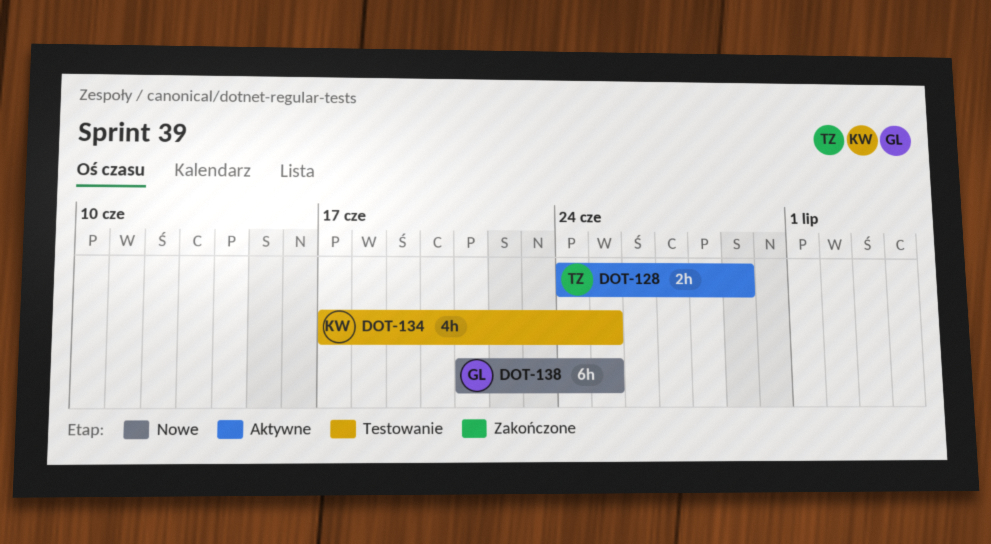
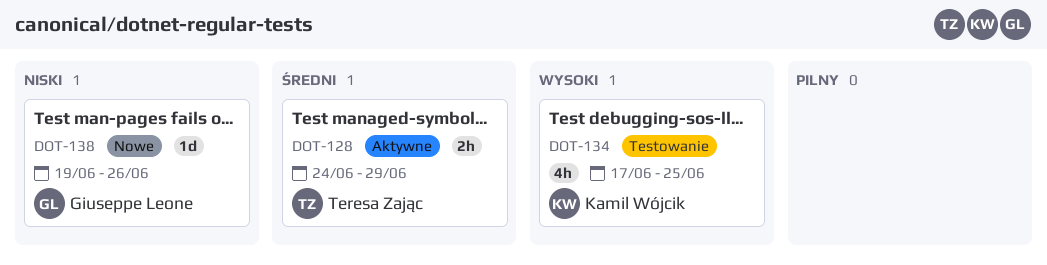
DOT-138, estimate: 6h -> 1d
DOT-138, start: Jun 21 -> Jun 19
DOT-138, due: Jun 25 -> Jun 26

